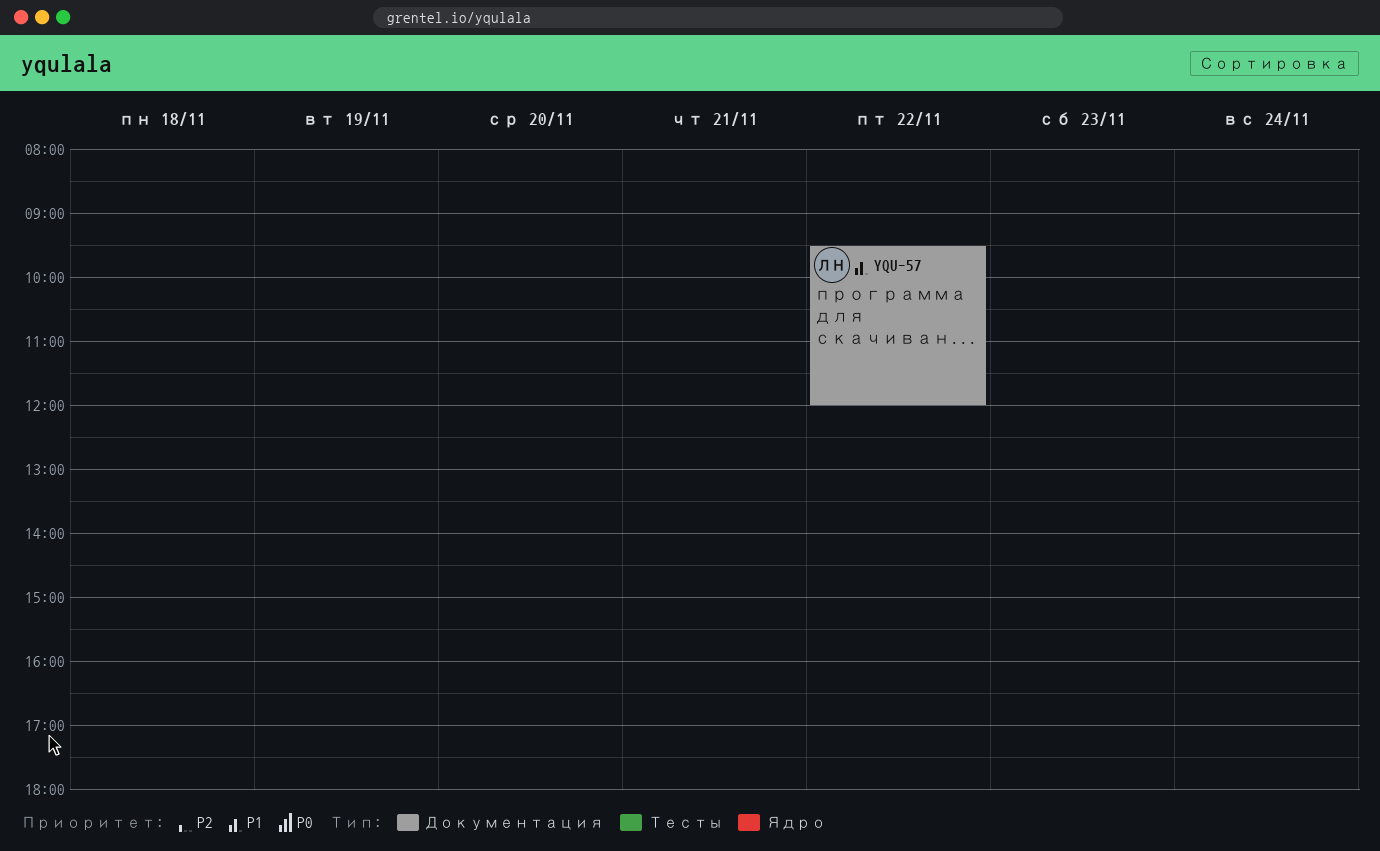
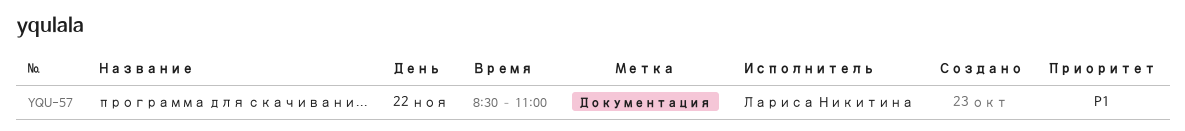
YQU-57, begins: 09:30 -> 08:30
YQU-57, ends: 12:00 -> 11:00

